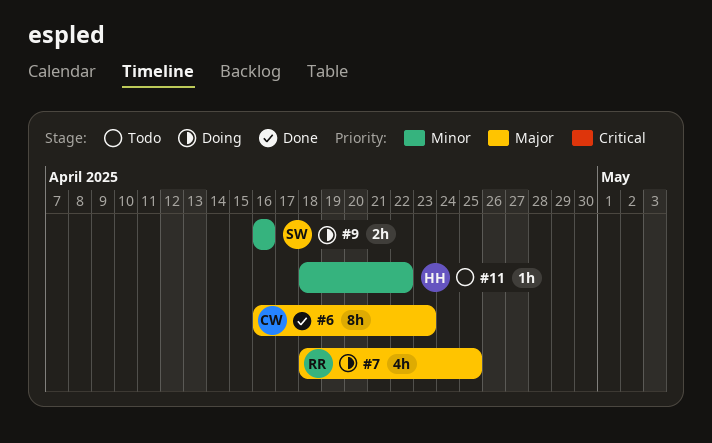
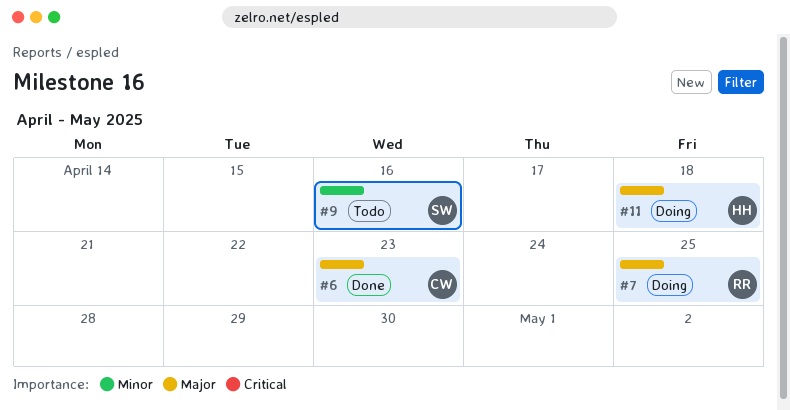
#9, status: Doing -> Todo
#11, status: Todo -> Doing
#11, priority: Minor -> Major
#11, due: Apr 22 -> Apr 18

